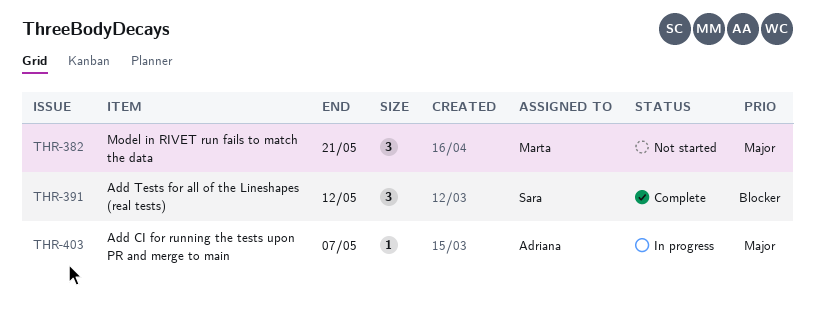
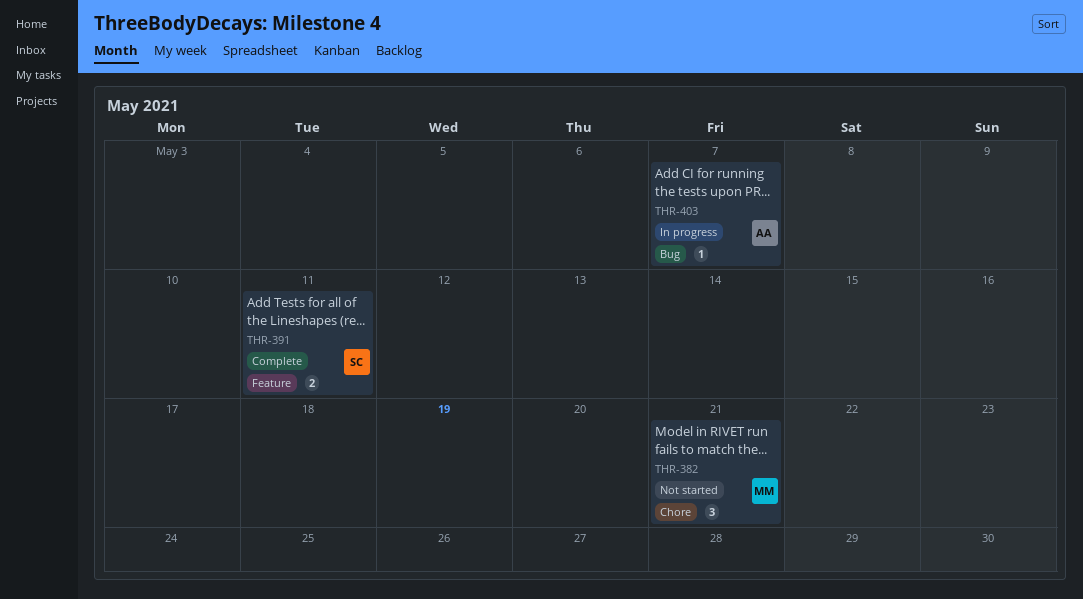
THR-391, estimate: 3 -> 2
THR-391, due: May 12 -> May 11

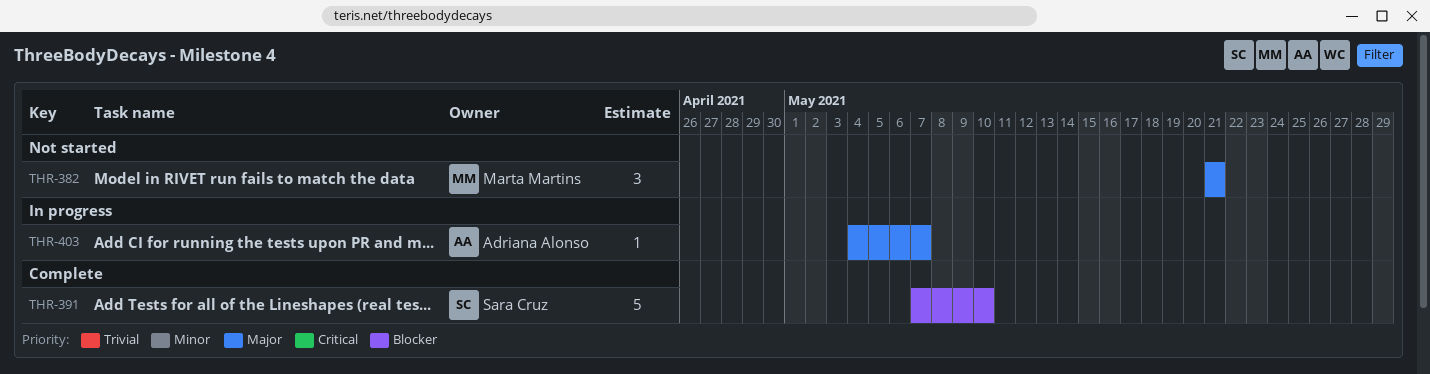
THR-391, estimate: 2 -> 5
THR-391, due: May 11 -> May 10

